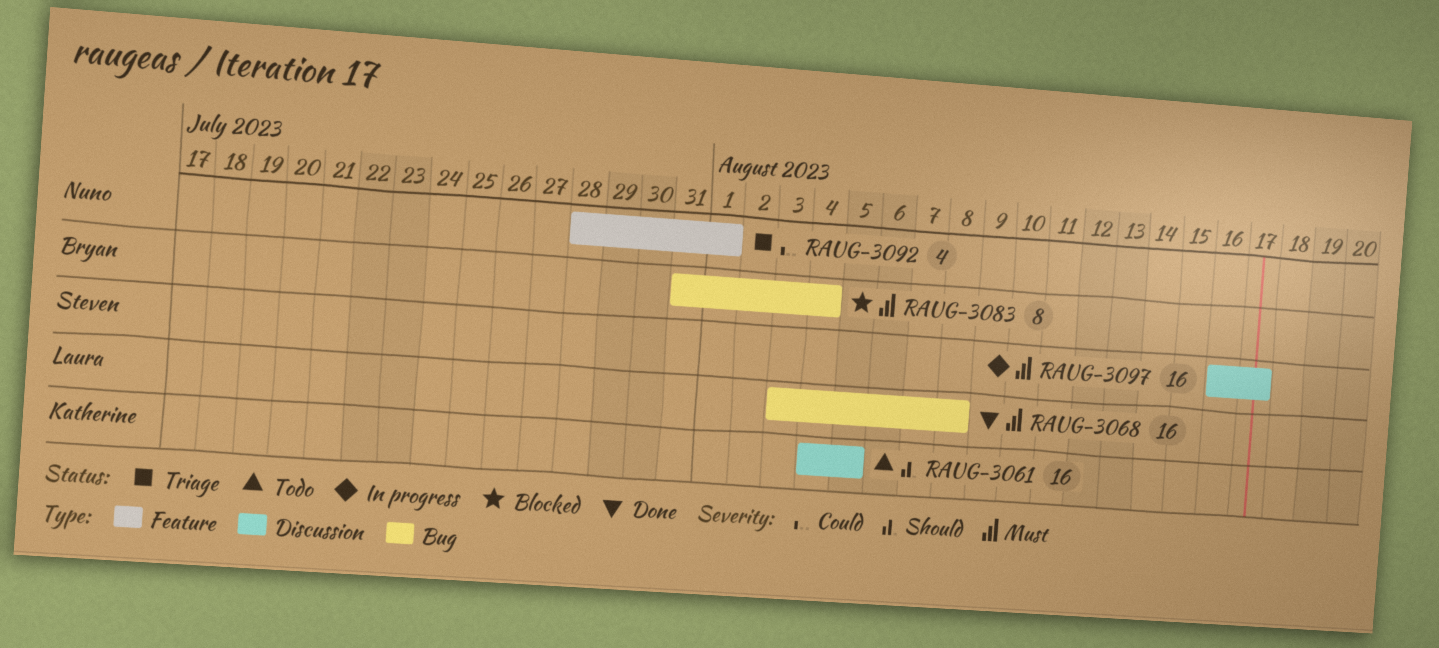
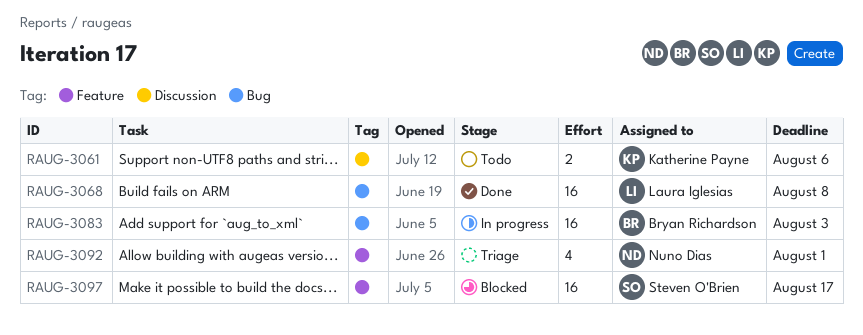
RAUG-3061, estimate: 16 -> 2
RAUG-3061, due: Aug 5 -> Aug 6
RAUG-3083, status: Blocked -> In progress
RAUG-3083, estimate: 8 -> 16
RAUG-3083, due: Aug 4 -> Aug 3
RAUG-3097, status: In progress -> Blocked
RAUG-3097, label: Discussion -> Feature

